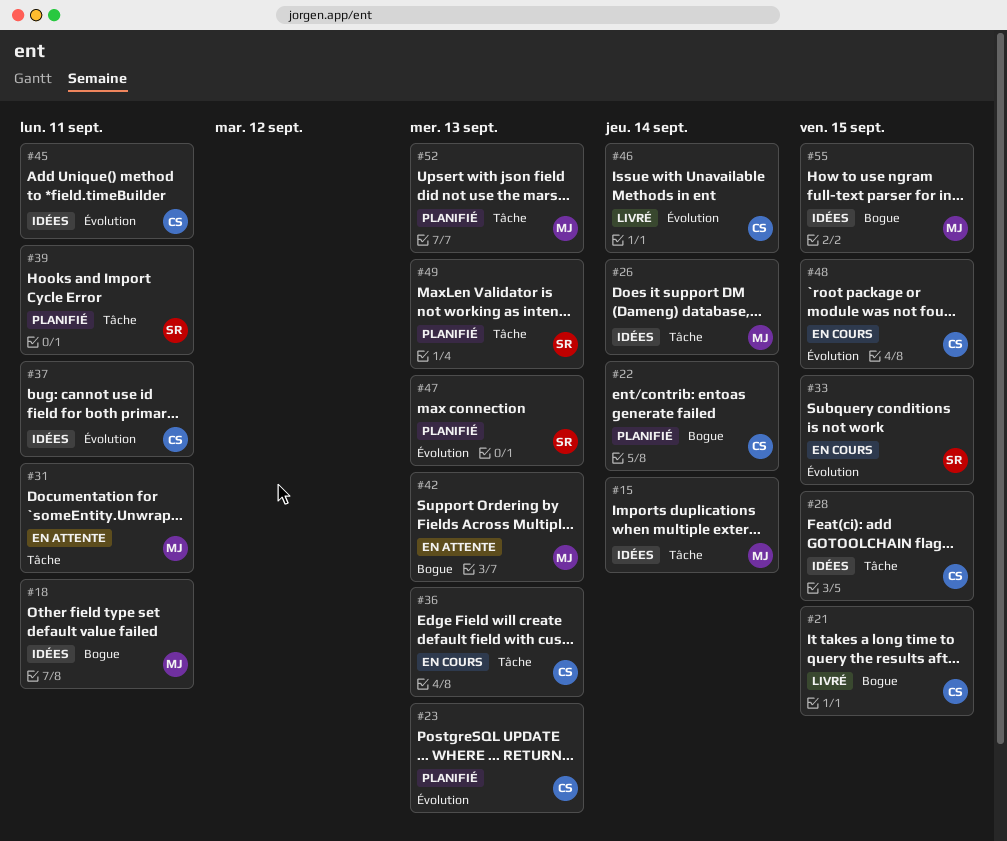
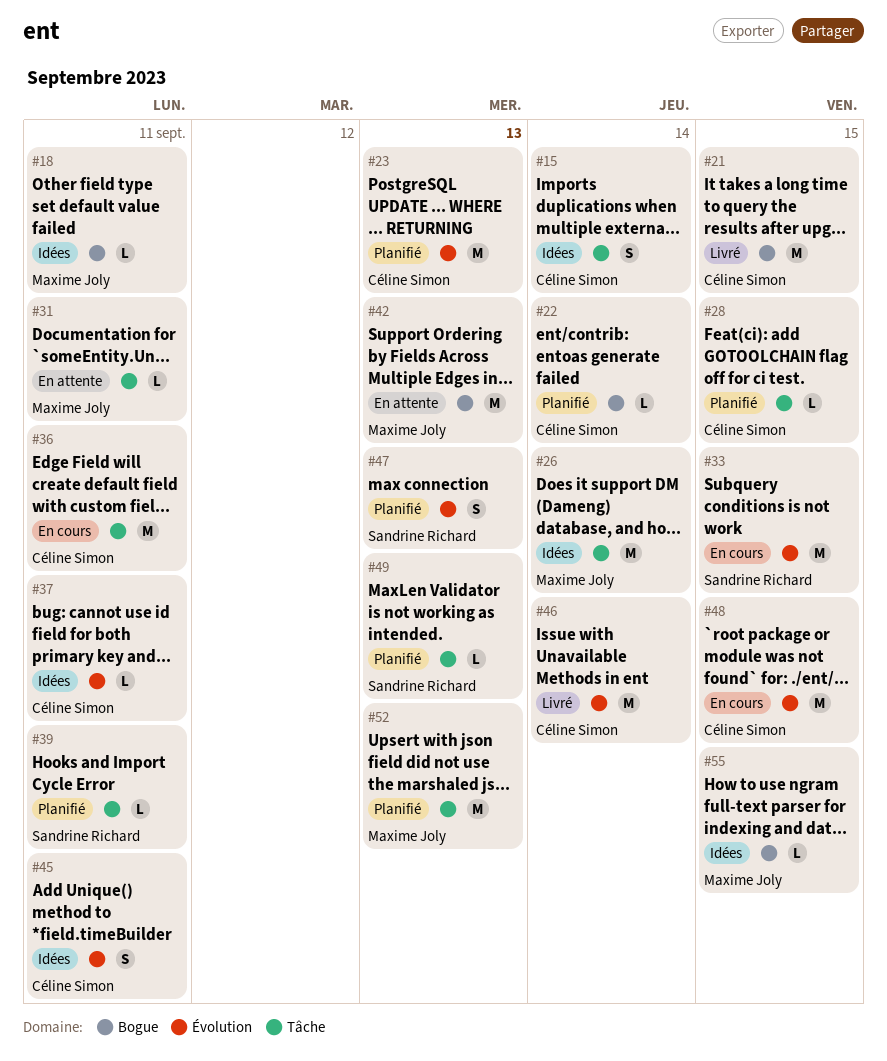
#15, owner: Maxime Joly -> Céline Simon
#28, status: Idées -> Planifié
#36, due: Sep 13 -> Sep 11

